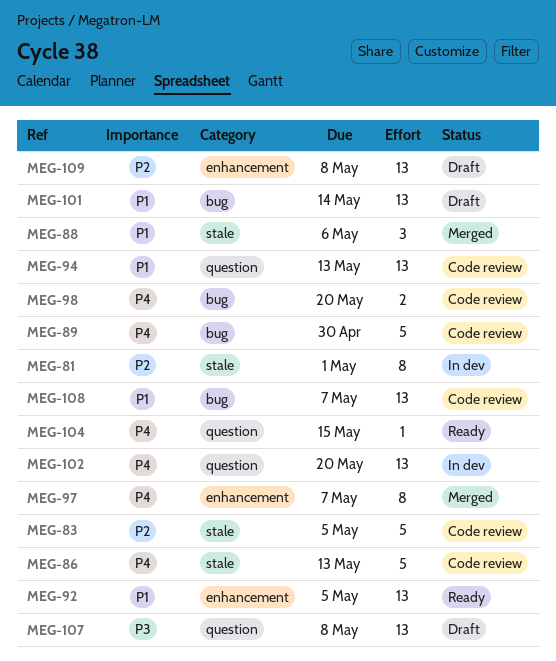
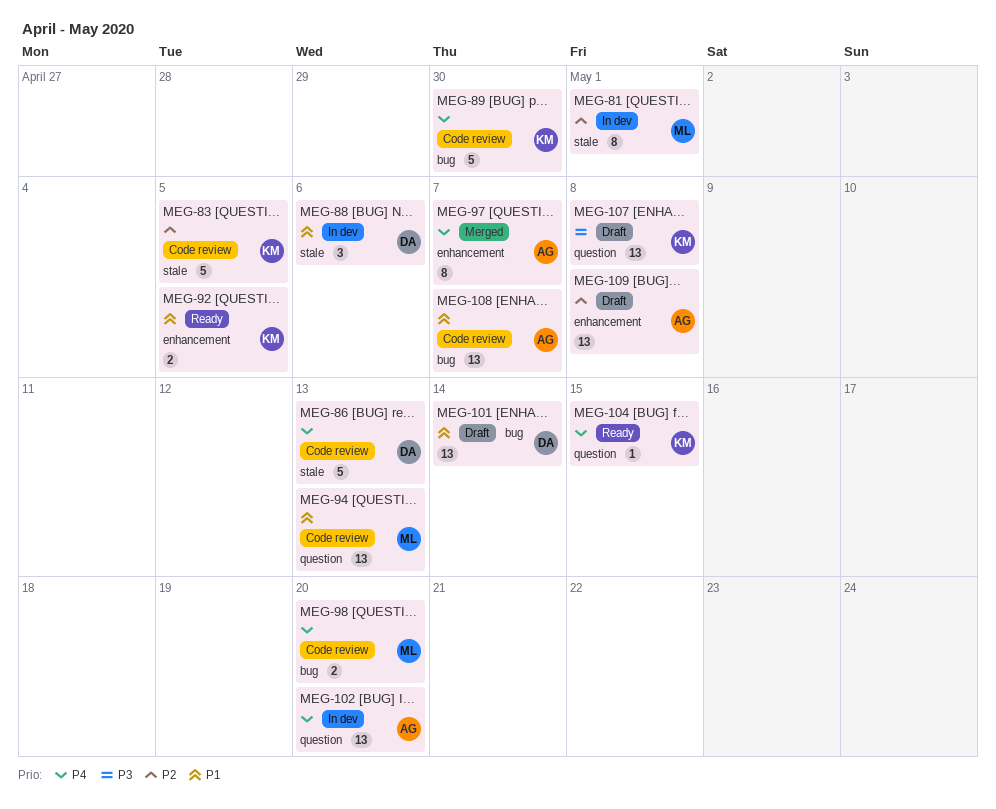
MEG-88, status: Merged -> In dev
MEG-92, estimate: 13 -> 2

